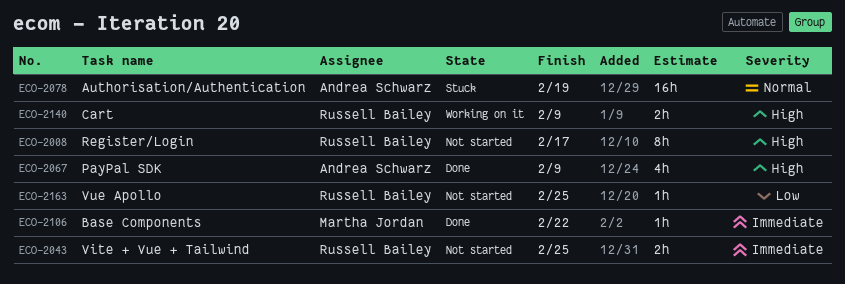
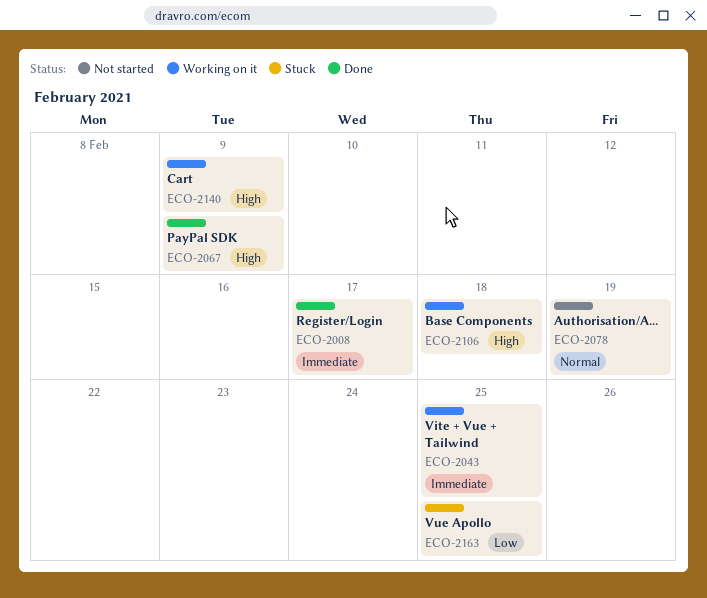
ECO-2008, status: Not started -> Done
ECO-2008, priority: High -> Immediate
ECO-2043, status: Not started -> Working on it
ECO-2078, status: Stuck -> Not started
ECO-2106, status: Done -> Working on it
ECO-2106, priority: Immediate -> High
ECO-2106, due: Feb 22 -> Feb 18
ECO-2163, status: Not started -> Stuck

